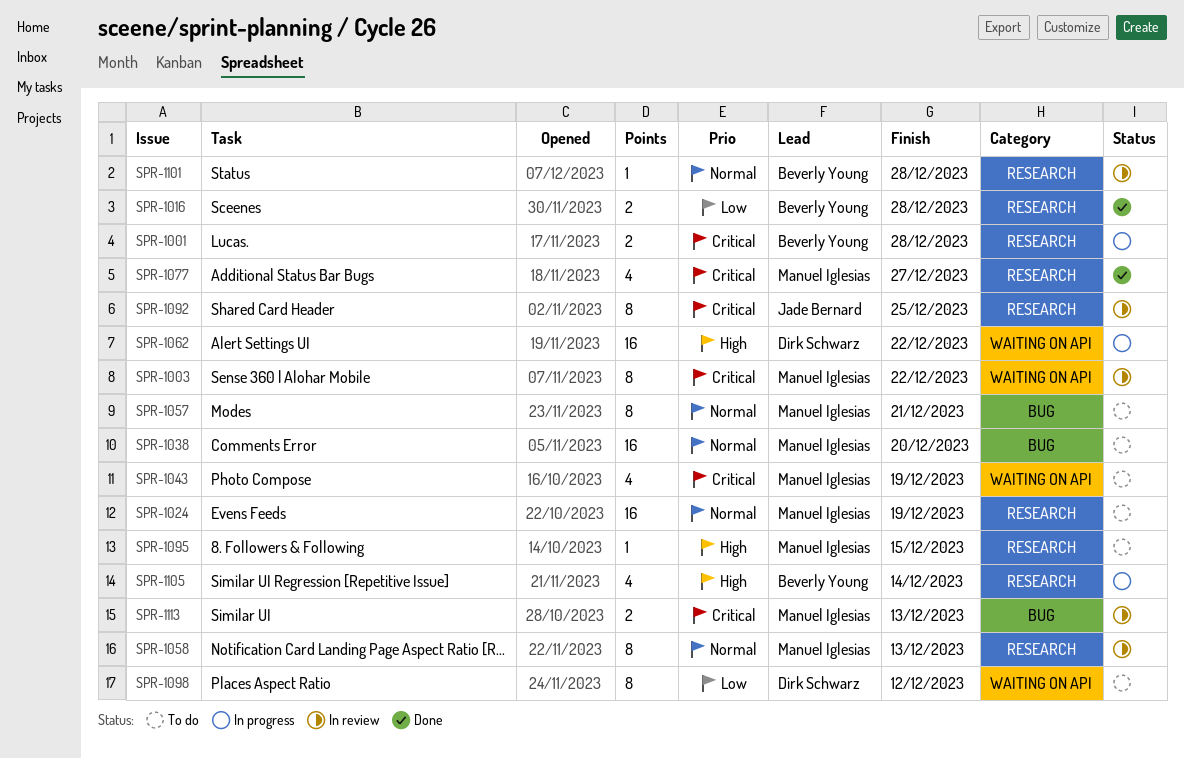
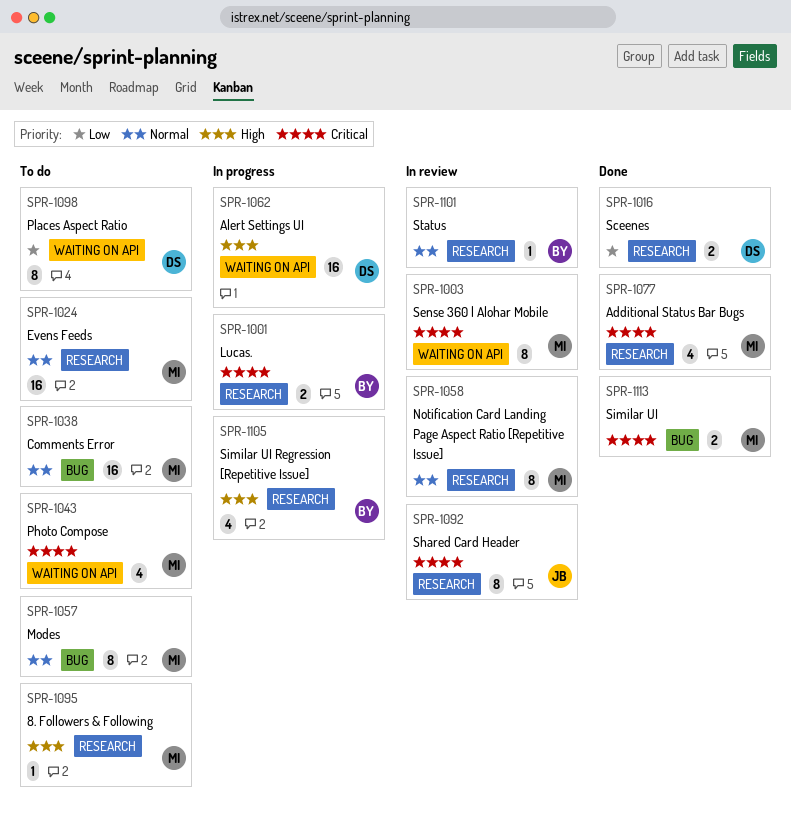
SPR-1016, owner: Beverly Young -> Dirk Schwarz
SPR-1113, status: In review -> Done

